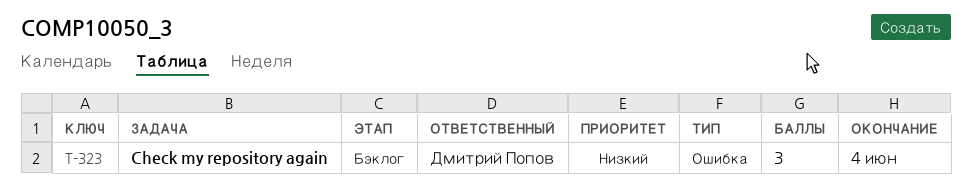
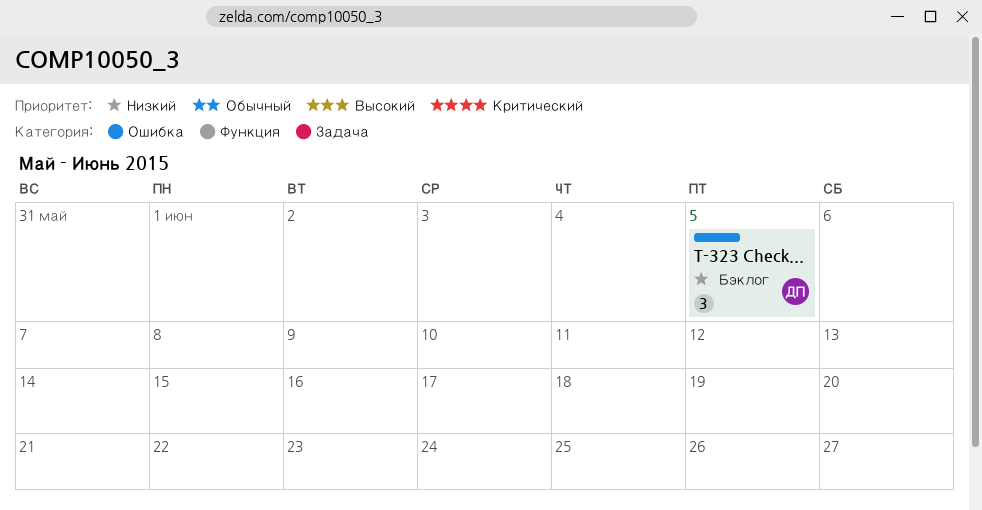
T-323, due: Jun 4 -> Jun 5

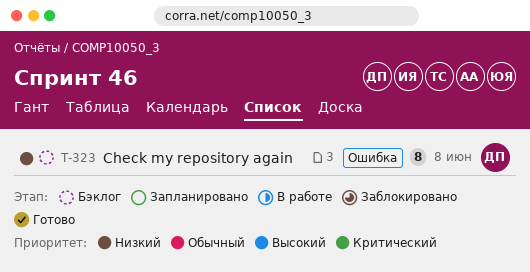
T-323, estimate: 3 -> 8
T-323, due: Jun 5 -> Jun 8

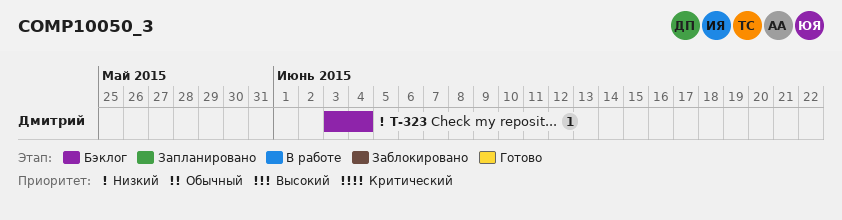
T-323, estimate: 8 -> 1
T-323, due: Jun 8 -> Jun 4

